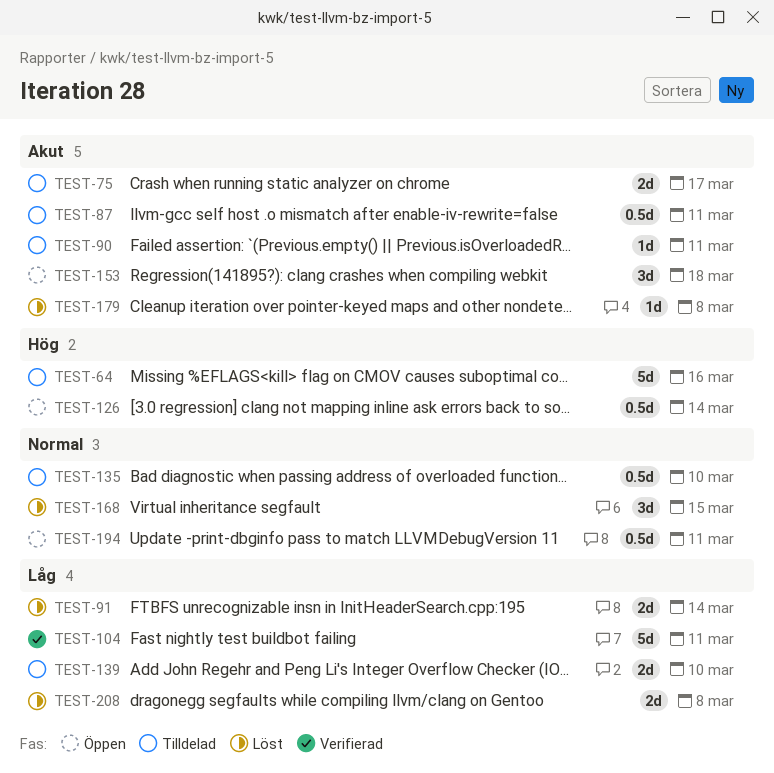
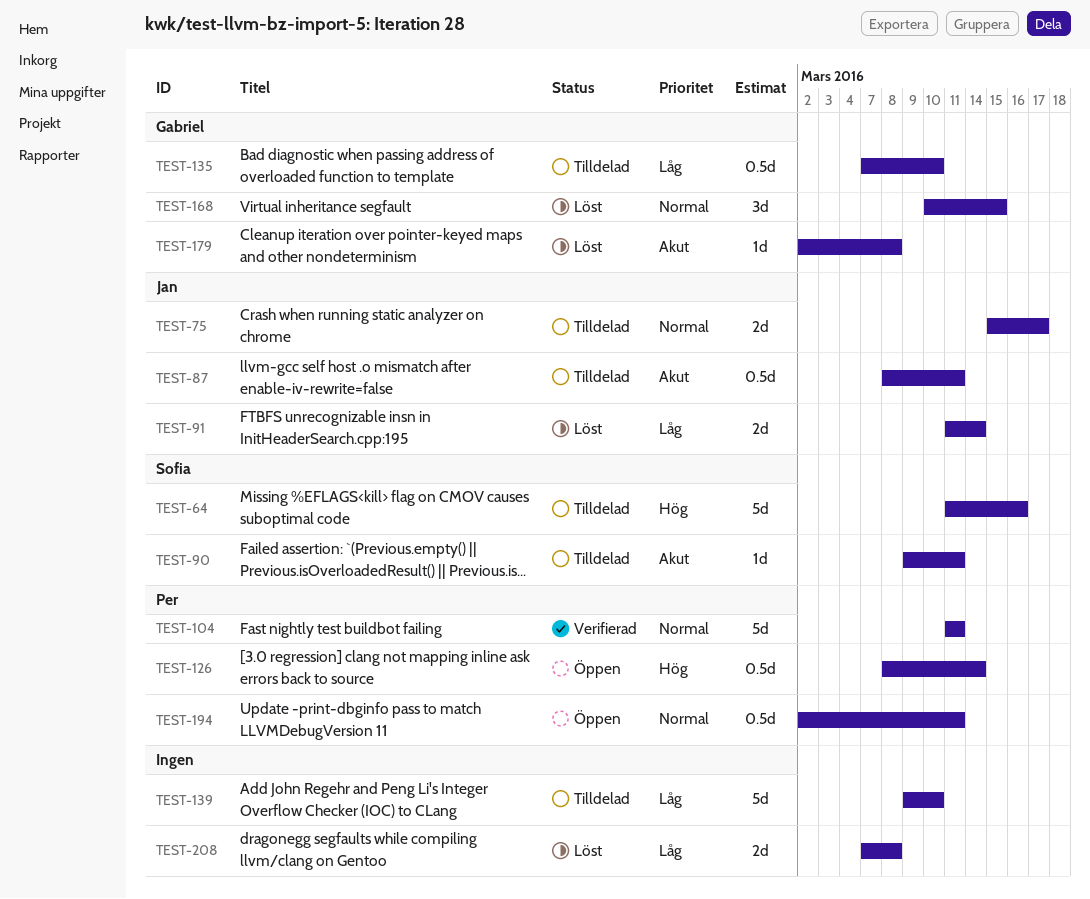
TEST-75, priority: Akut -> Normal
TEST-104, priority: Låg -> Normal
TEST-135, priority: Normal -> Låg
TEST-139, estimate: 2d -> 5d
TEST-153: present -> none

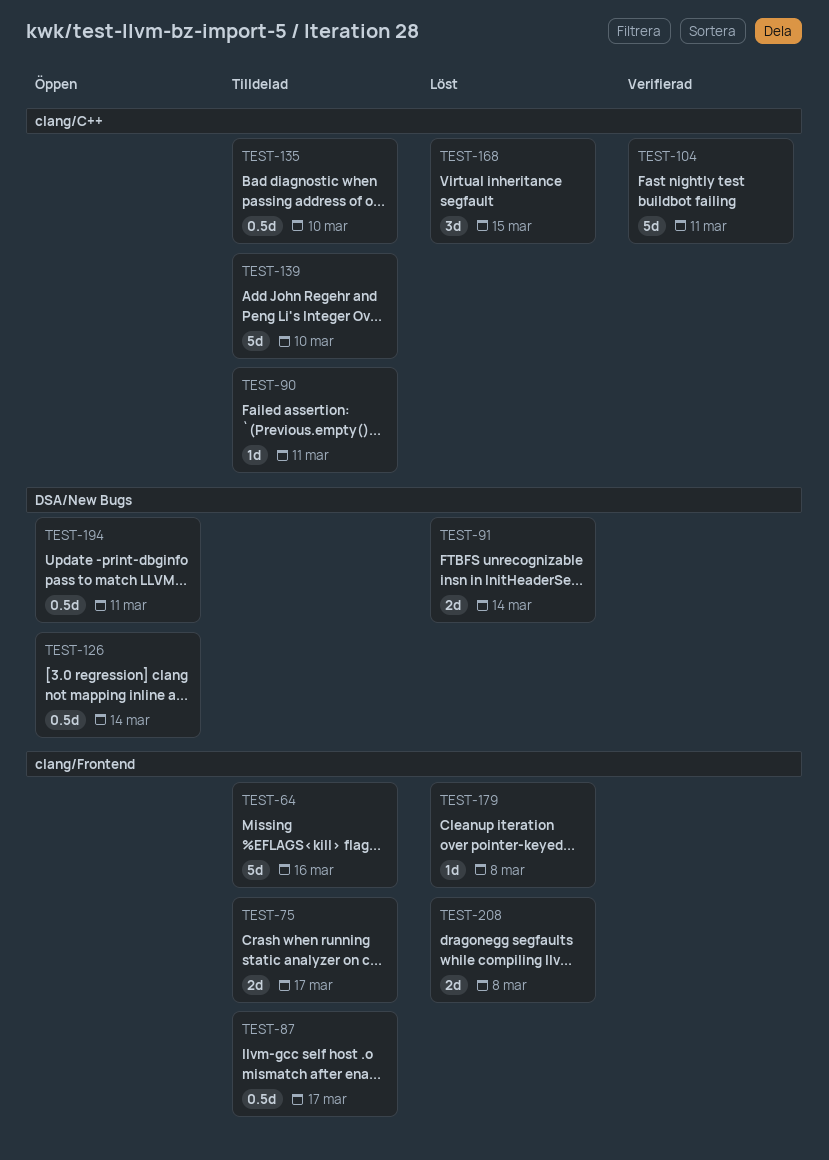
TEST-87, due: Mar 11 -> Mar 17

